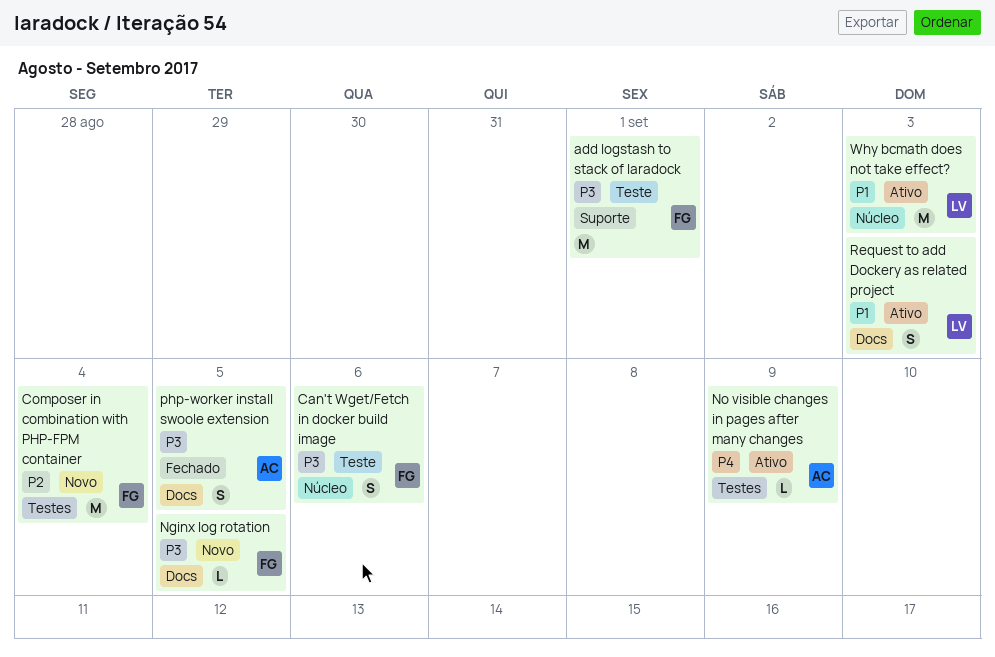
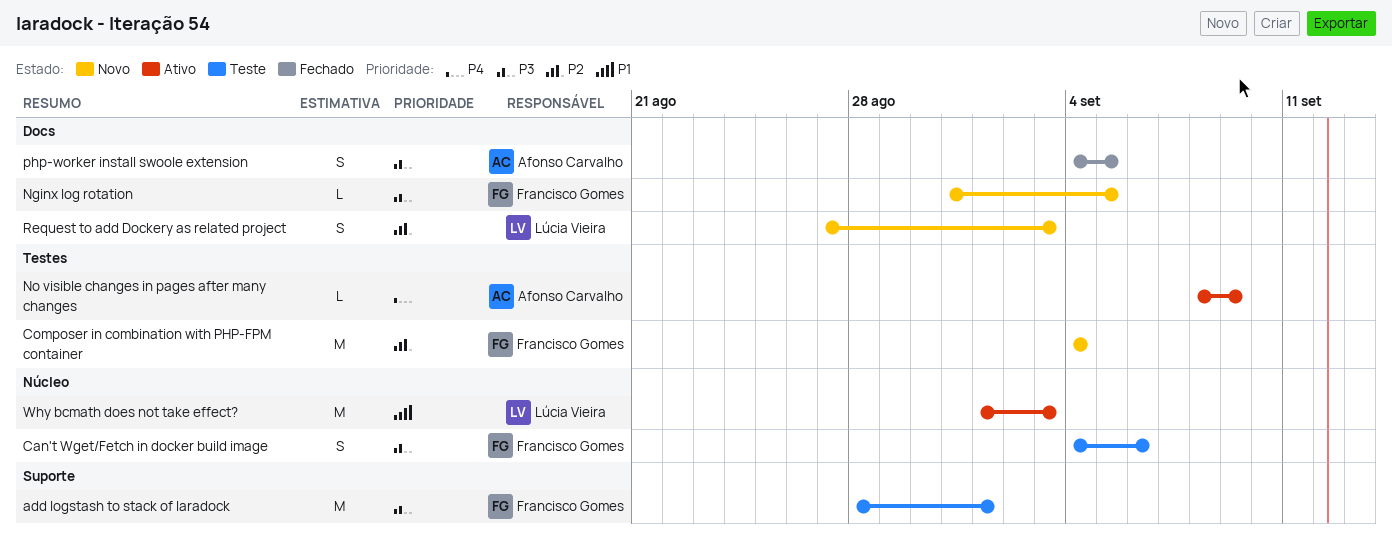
Request to add Dockery as related project, status: Ativo -> Novo
Request to add Dockery as related project, priority: P1 -> P2

